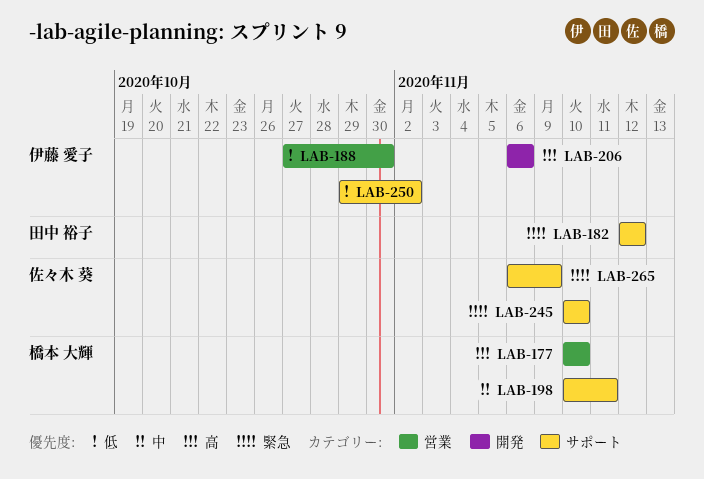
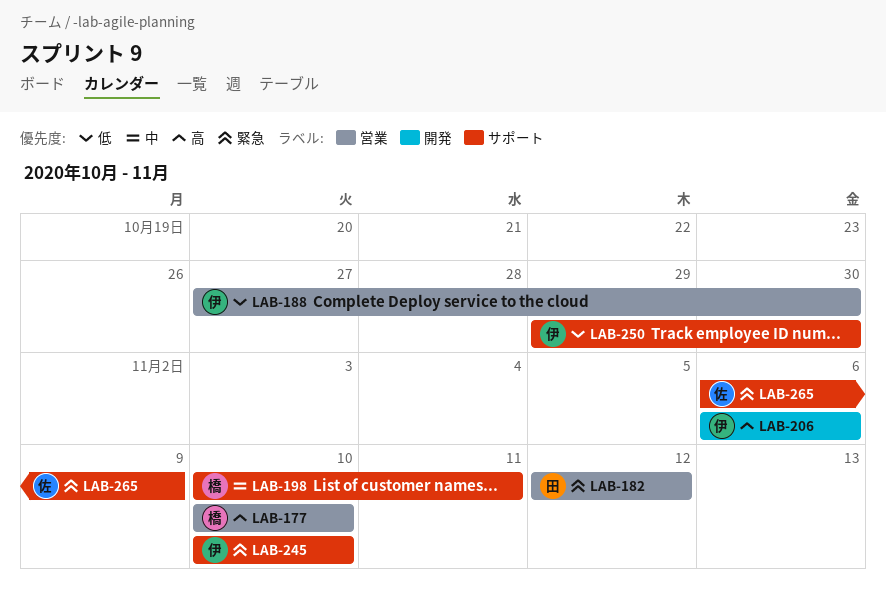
LAB-182, label: サポート -> 営業
LAB-245, owner: 佐々木 葵 -> 伊藤 愛子
LAB-250, due: Nov 2 -> Oct 30

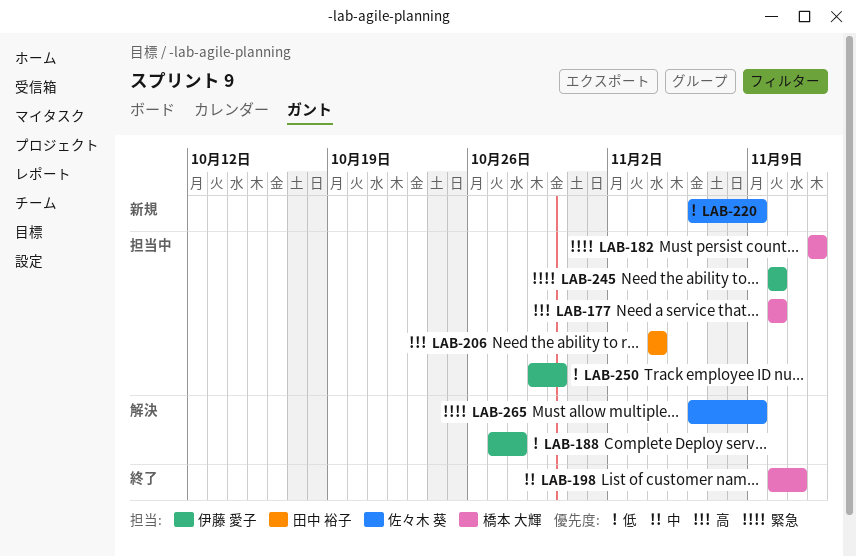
LAB-182, owner: 田中 裕子 -> 橋本 大輝
LAB-188, due: Oct 30 -> Oct 28
LAB-206, owner: 伊藤 愛子 -> 田中 裕子
LAB-206, start: Nov 6 -> Nov 4
LAB-206, due: Nov 6 -> Nov 4
LAB-220: none -> present

